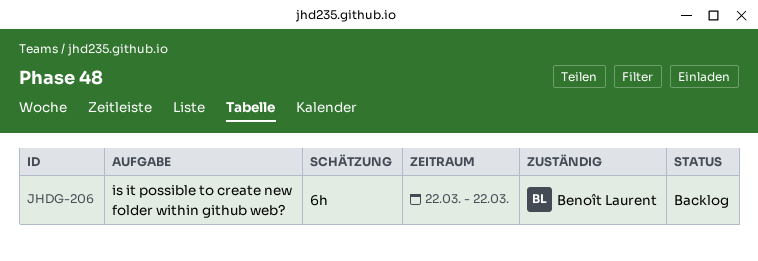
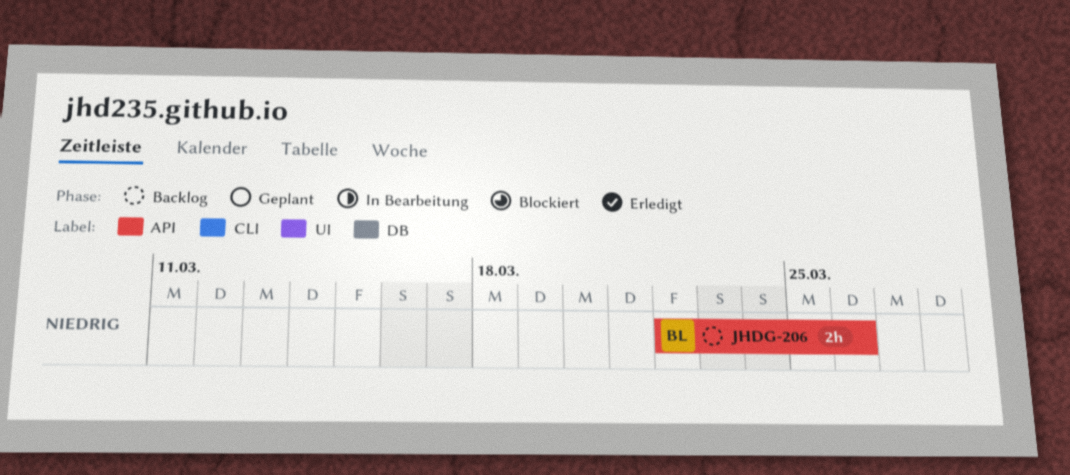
JHDG-206, estimate: 6h -> 2h
JHDG-206, due: Mar 22 -> Mar 26

